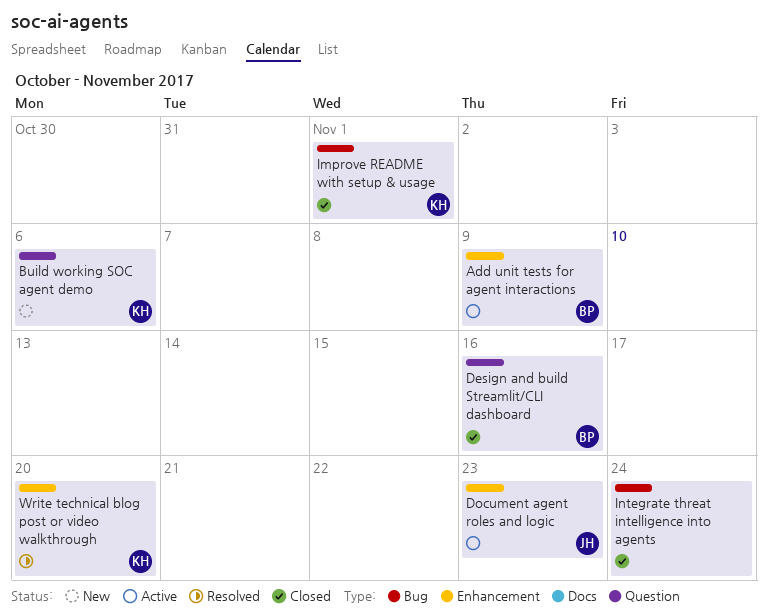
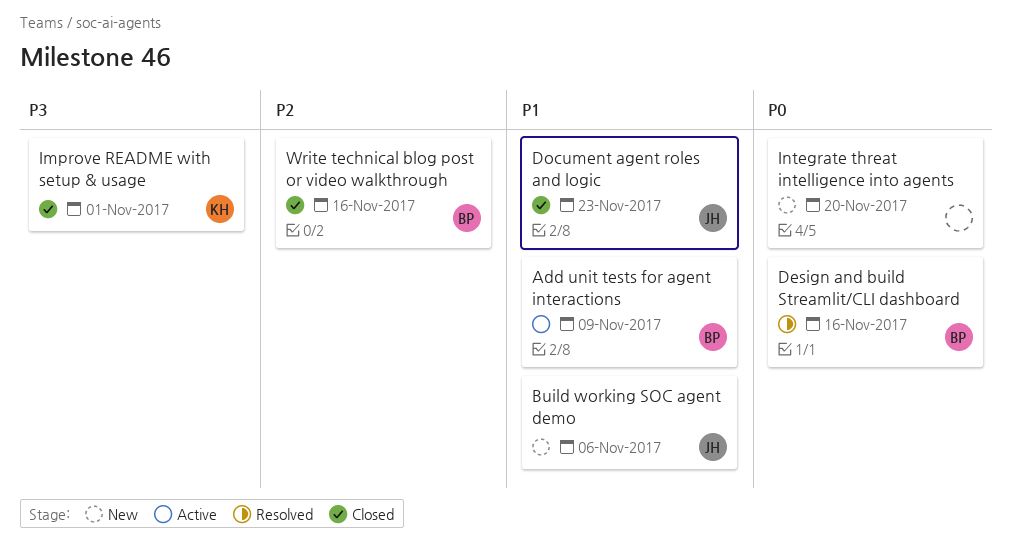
Build working SOC agent demo, owner: KH -> JH
Design and build Streamlit/CLI dashboard, status: Closed -> Resolved
Document agent roles and logic, status: Active -> Closed
Integrate threat intelligence into agents, status: Closed -> New
Integrate threat intelligence into agents, due: Nov 24 -> Nov 20
Write technical blog post or video walkthrough, status: Resolved -> Closed
Write technical blog post or video walkthrough, owner: KH -> BP
Write technical blog post or video walkthrough, due: Nov 20 -> Nov 16

